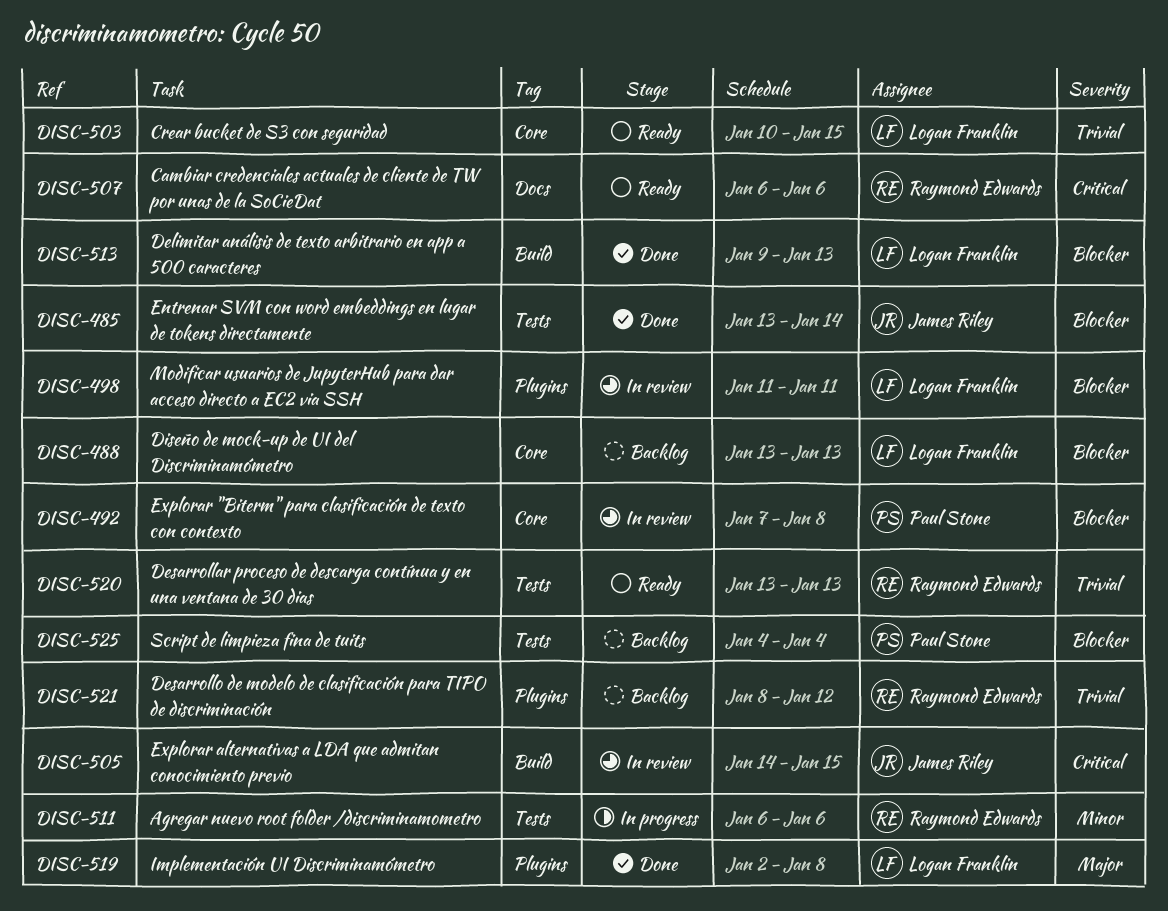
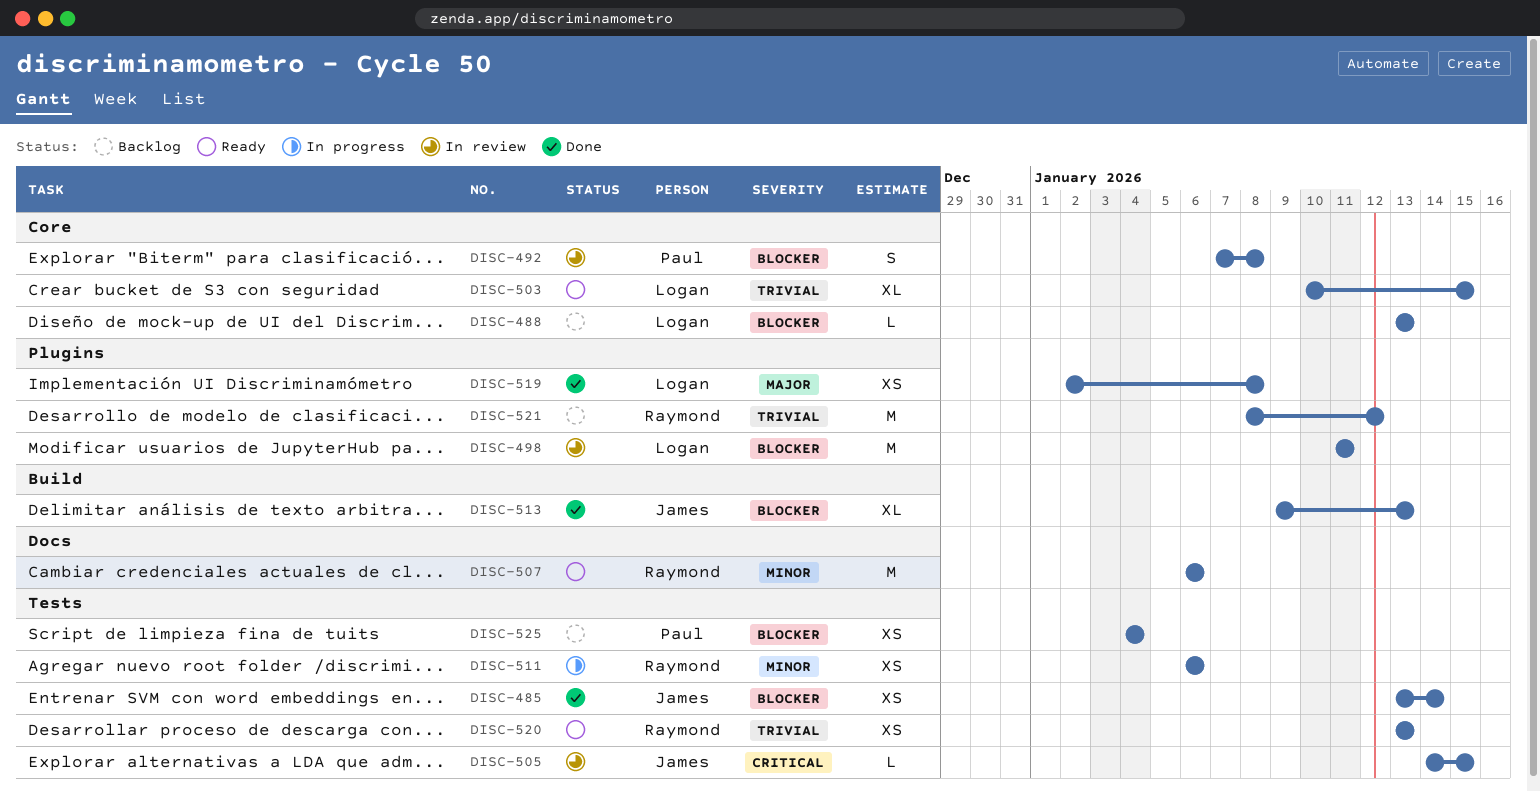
DISC-505, label: Build -> Tests
DISC-507, priority: Critical -> Minor
DISC-513, owner: Logan Franklin -> James Riley

